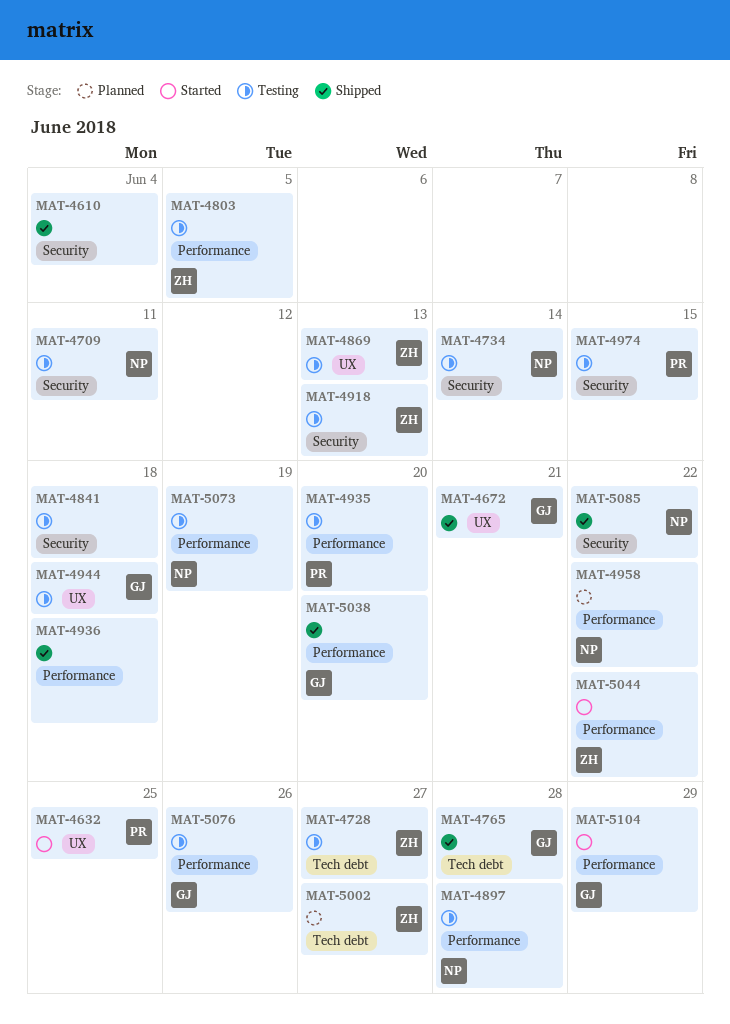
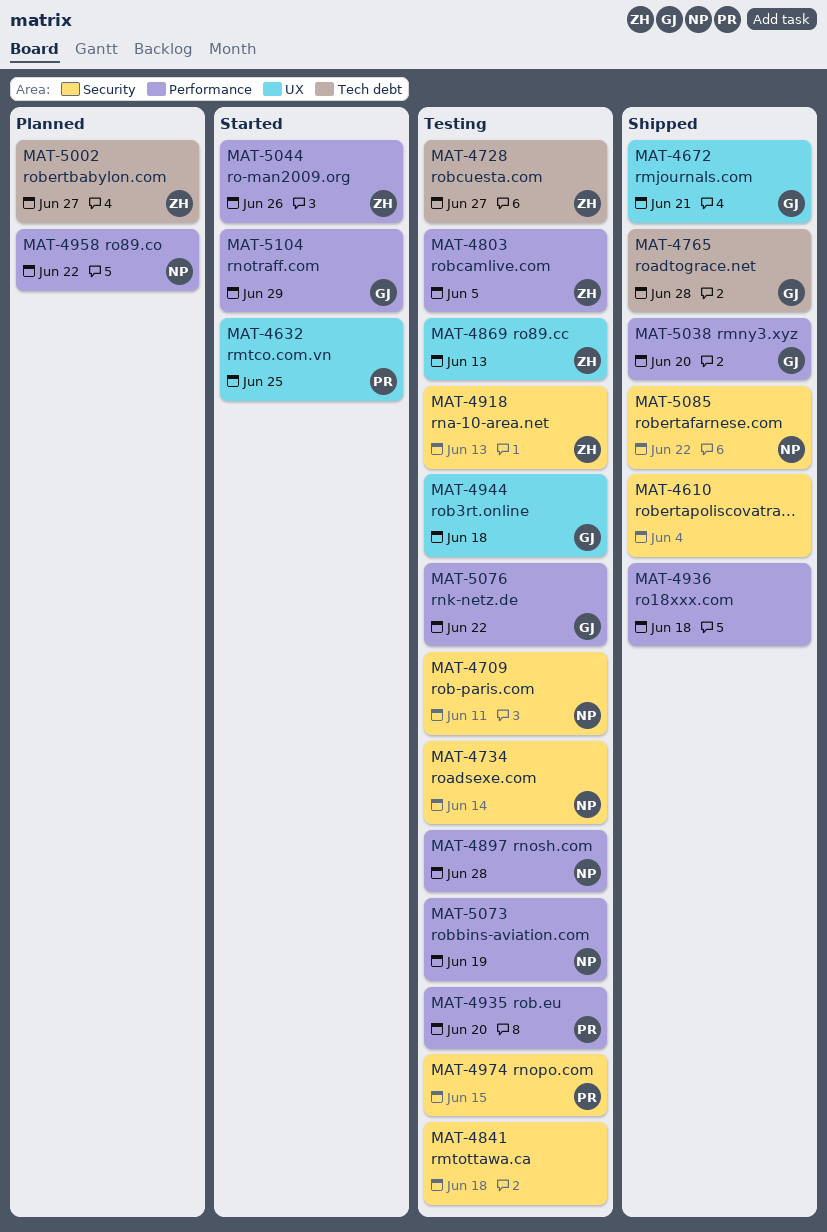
MAT-5044, due: Jun 22 -> Jun 26
MAT-5076, due: Jun 26 -> Jun 22

